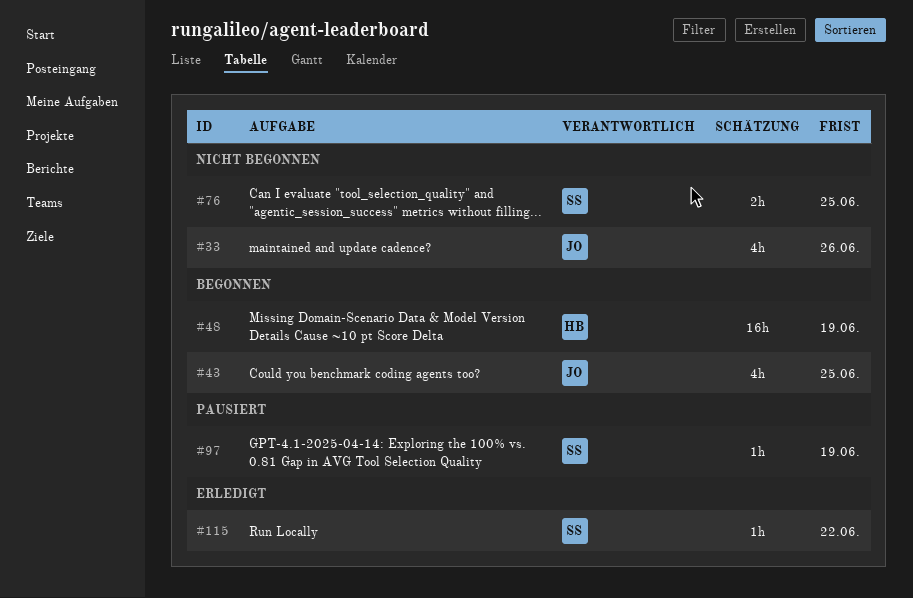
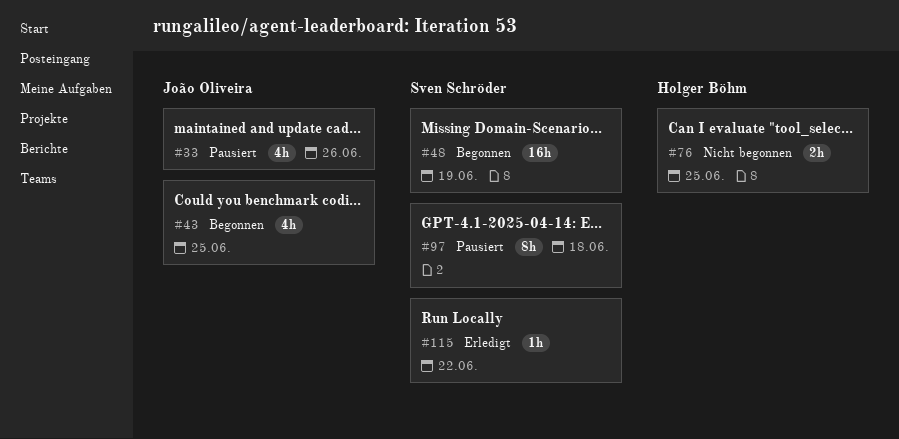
#33, status: Nicht begonnen -> Pausiert
#48, owner: Holger Böhm -> Sven Schröder
#76, owner: Sven Schröder -> Holger Böhm
#97, estimate: 1h -> 8h
#97, due: Jun 19 -> Jun 18

